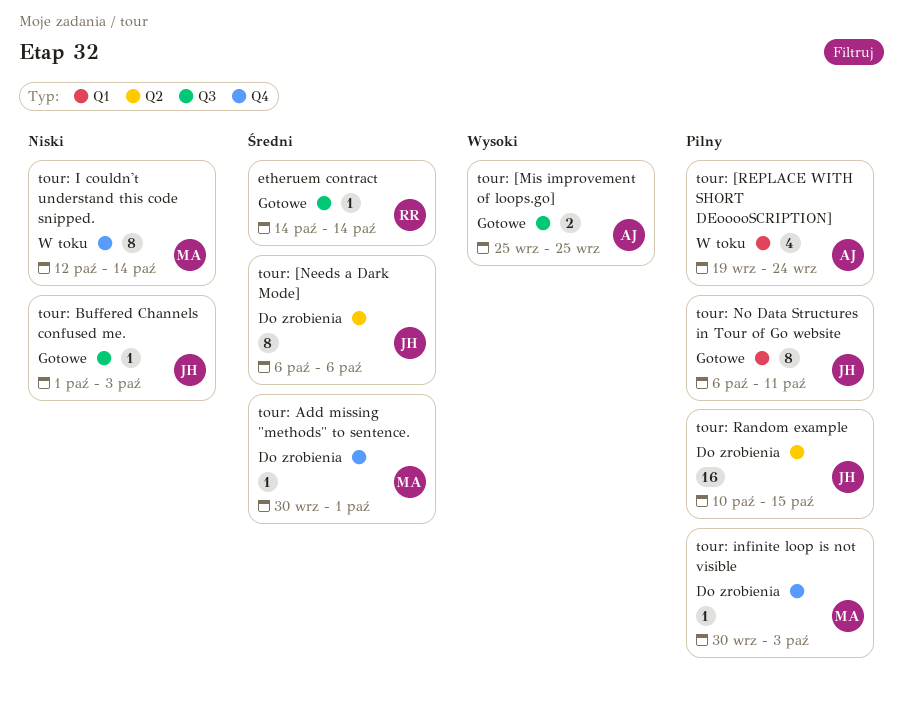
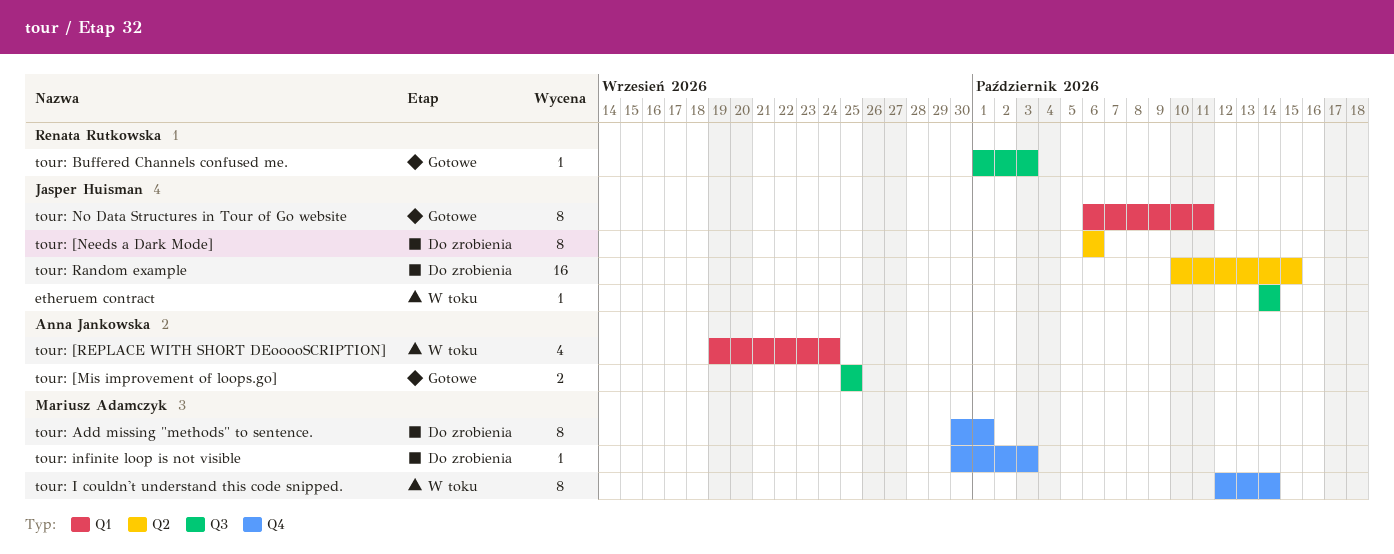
etheruem contract, status: Gotowe -> W toku
etheruem contract, owner: Renata Rutkowska -> Jasper Huisman
tour: Add missing "methods" to sentence., estimate: 1 -> 8
tour: Buffered Channels confused me., owner: Jasper Huisman -> Renata Rutkowska

